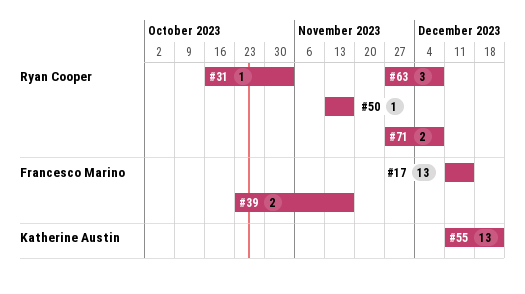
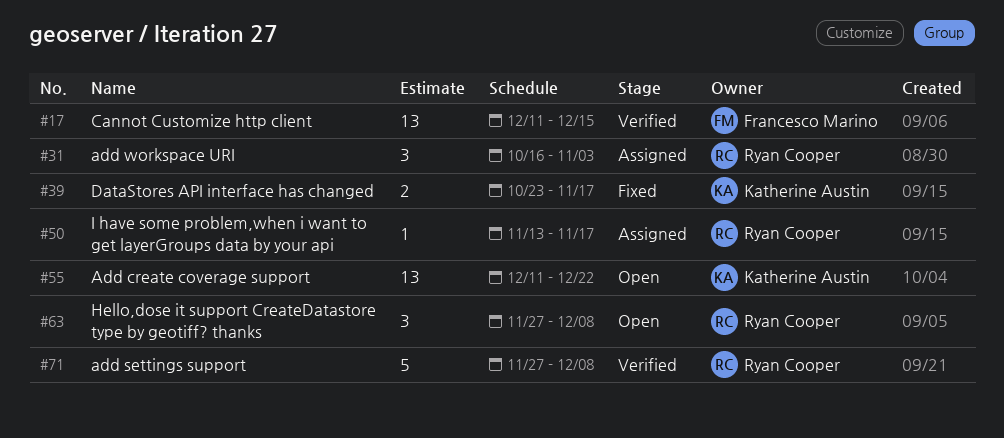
#31, estimate: 1 -> 3
#39, owner: Francesco Marino -> Katherine Austin
#71, estimate: 2 -> 5

